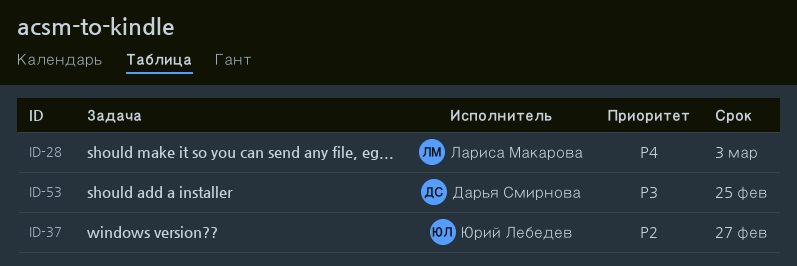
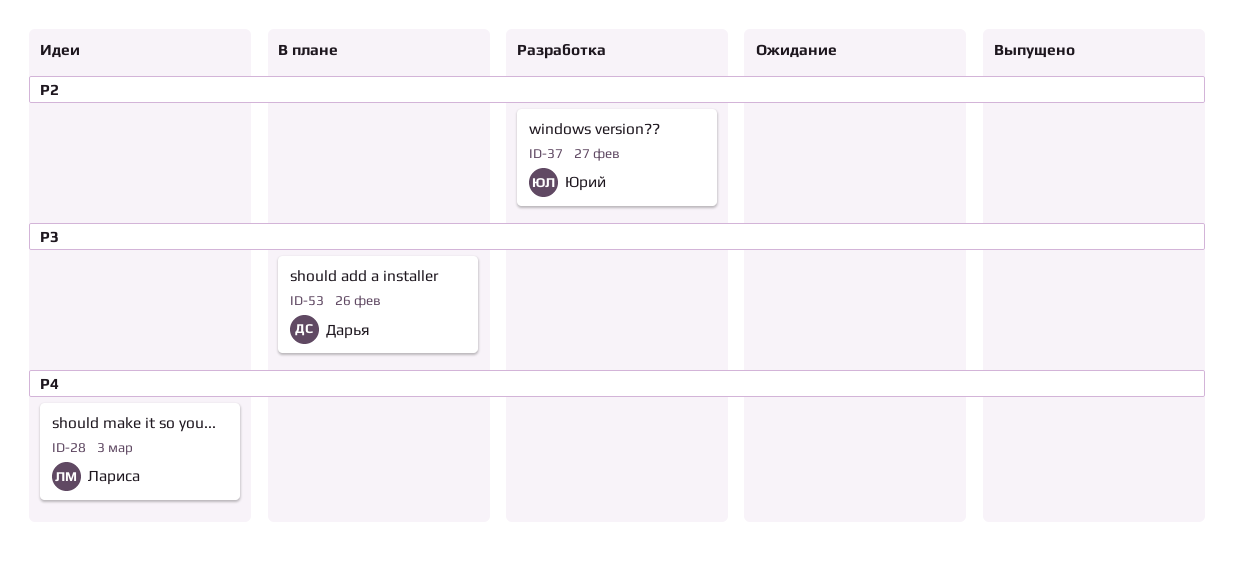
ID-53, due: Feb 25 -> Feb 26

